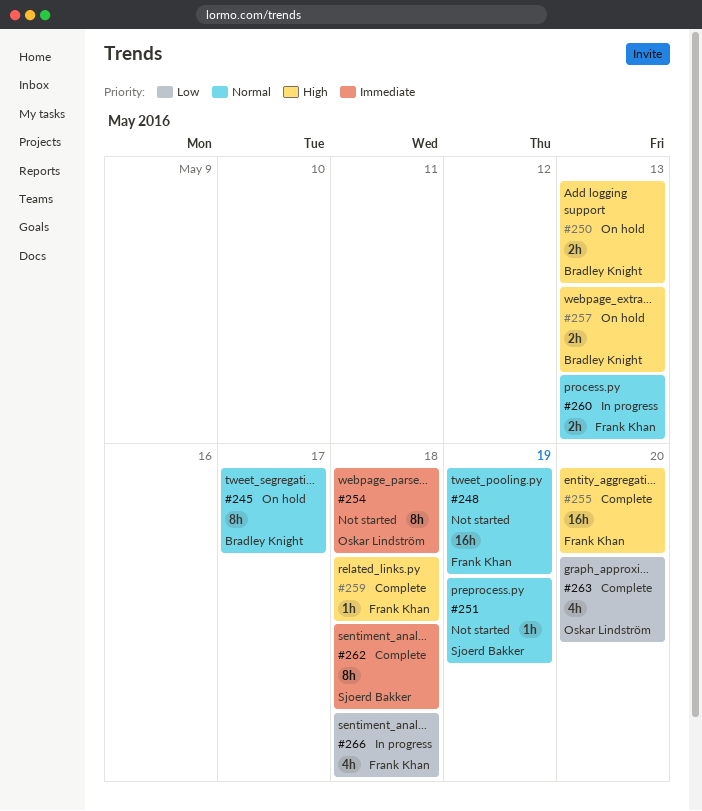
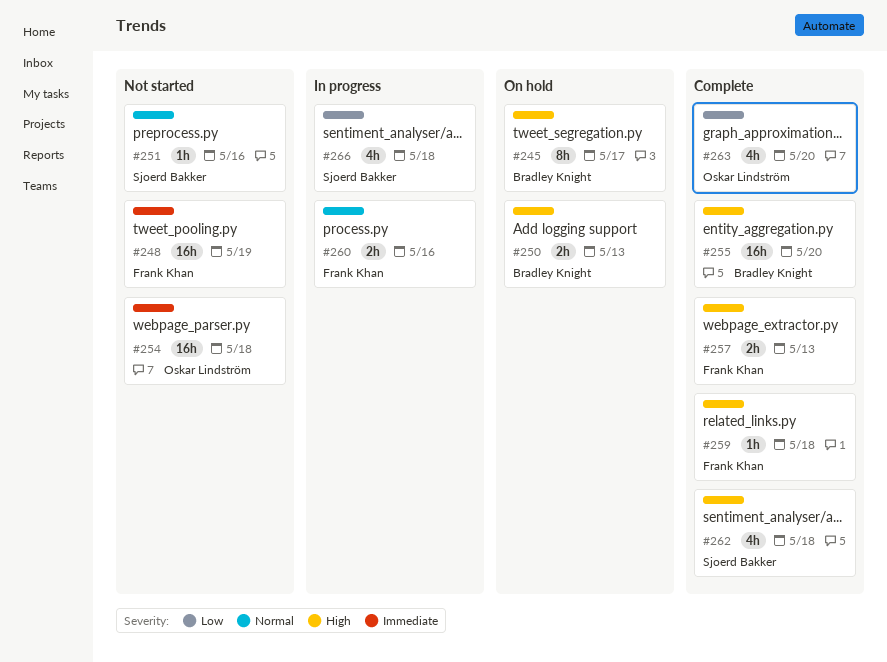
#245, priority: Normal -> High
#248, priority: Normal -> Immediate
#251, due: May 19 -> May 16
#254, estimate: 8h -> 16h
#255, owner: Frank Khan -> Bradley Knight
#257, status: On hold -> Complete
#257, owner: Bradley Knight -> Frank Khan
#260, due: May 13 -> May 16
#262, priority: Immediate -> High
#262, estimate: 8h -> 4h
#266, owner: Frank Khan -> Sjoerd Bakker

